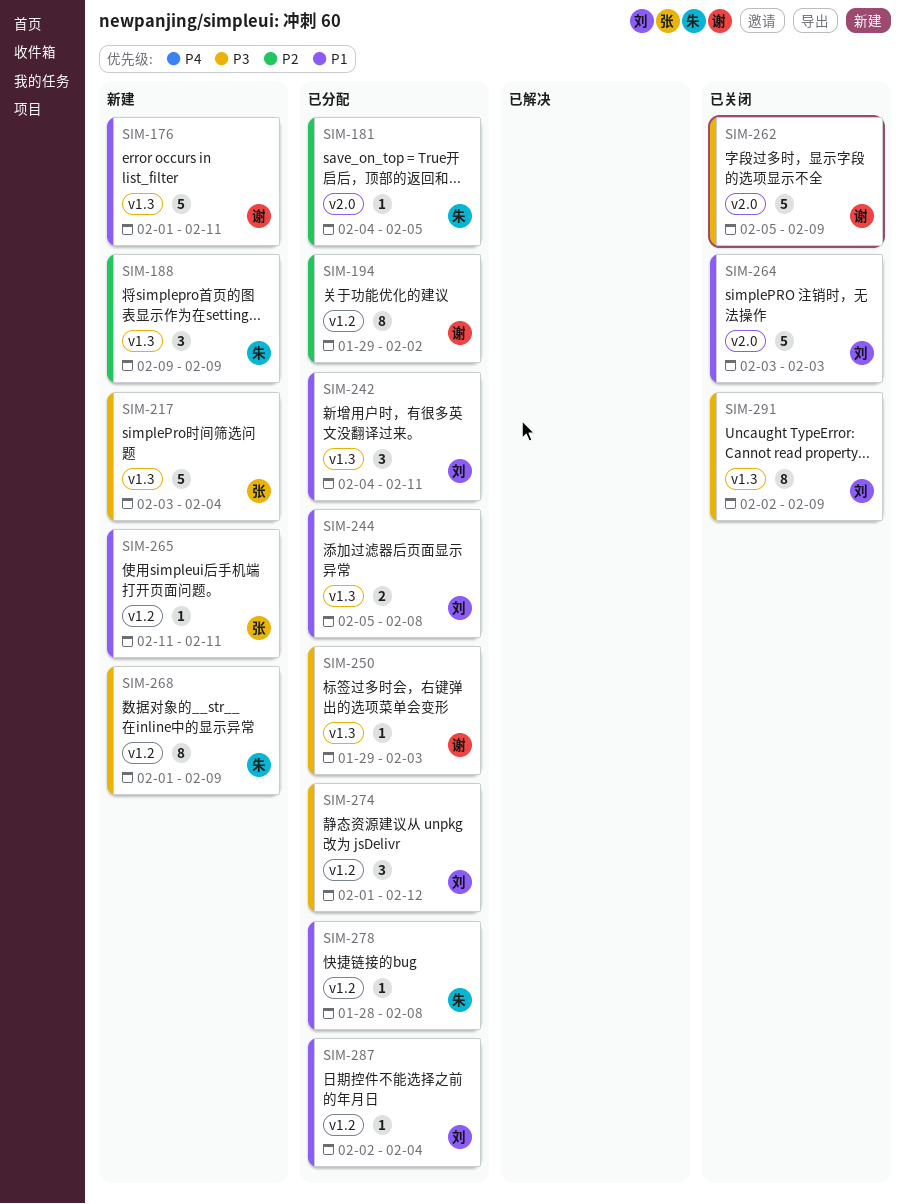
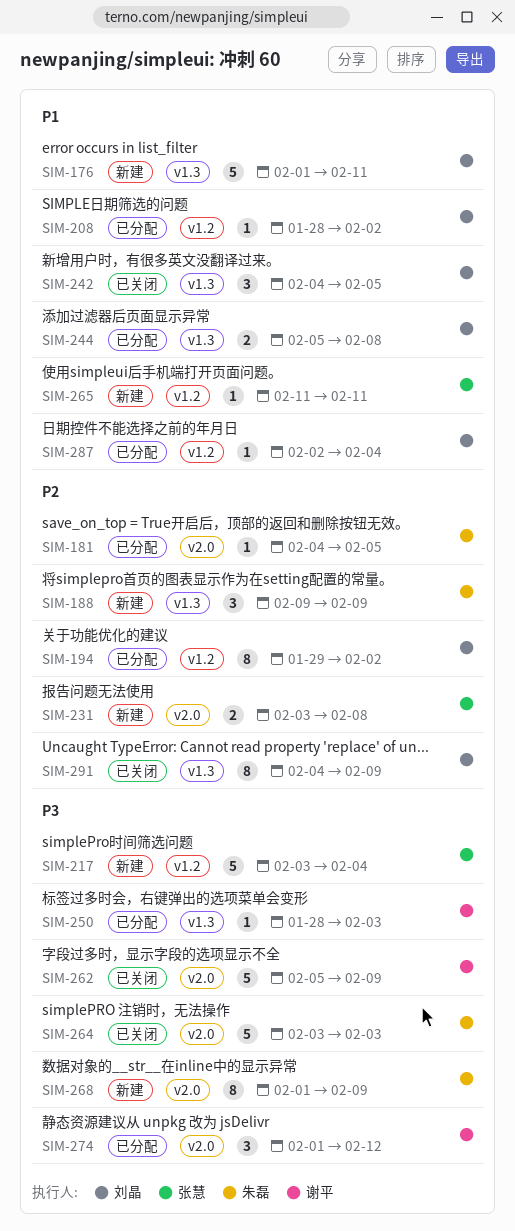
SIM-176, owner: 谢平 -> 刘晶
SIM-194, owner: 谢平 -> 刘晶
SIM-208: none -> present
SIM-217, label: v1.3 -> v1.2
SIM-231: none -> present
SIM-242, status: 已分配 -> 已关闭
SIM-242, due: Feb 11 -> Feb 5
SIM-250, start: Jan 29 -> Jan 28
SIM-264, owner: 刘晶 -> 朱磊
SIM-264, priority: P1 -> P3
SIM-268, label: v1.2 -> v2.0
SIM-274, owner: 刘晶 -> 谢平
SIM-274, label: v1.2 -> v2.0
SIM-278: present -> none
SIM-291, priority: P3 -> P2
SIM-291, start: Feb 2 -> Feb 4

